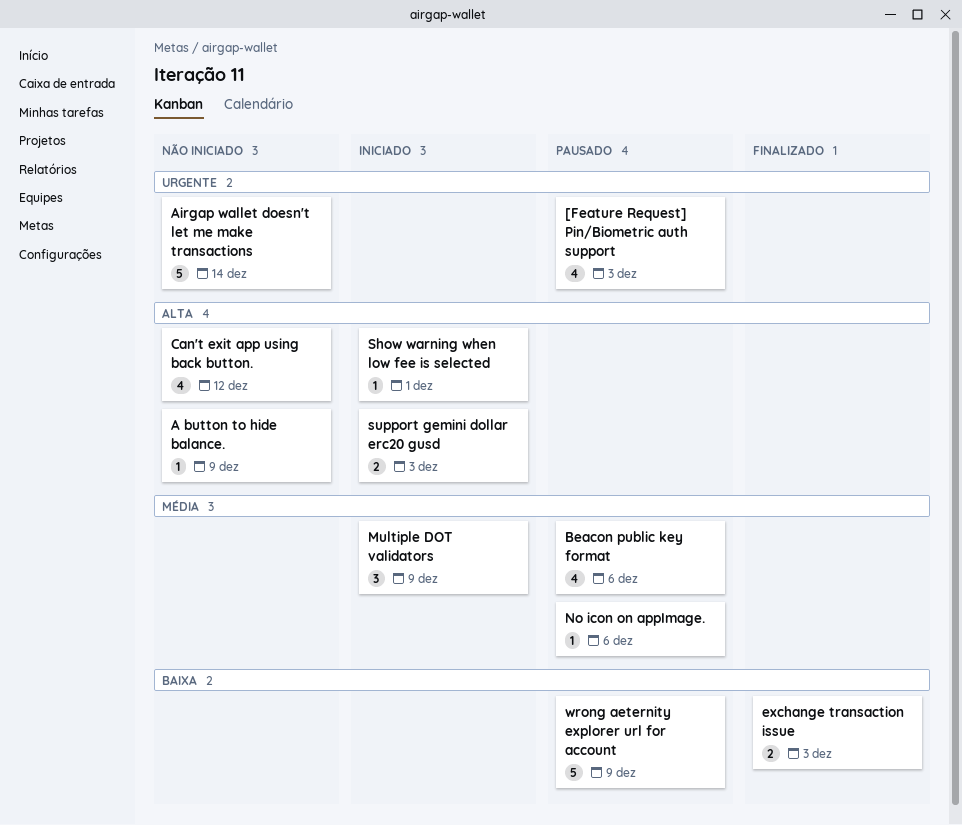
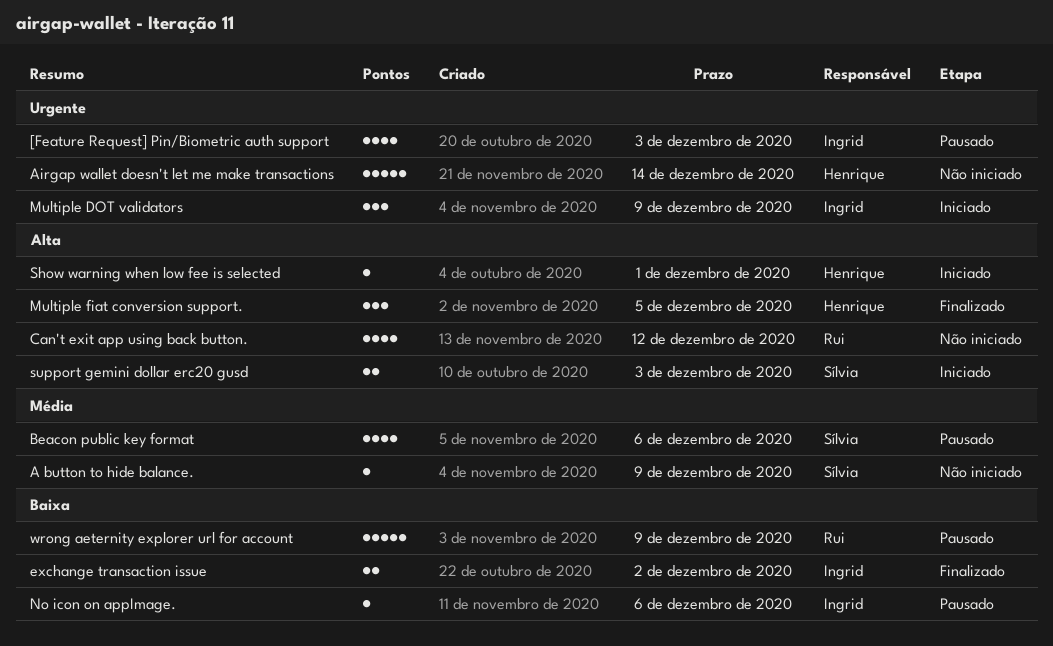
A button to hide balance., priority: Alta -> Média
exchange transaction issue, due: Dec 3 -> Dec 2
Multiple DOT validators, priority: Média -> Urgente
Multiple fiat conversion support.: none -> present
No icon on appImage., priority: Média -> Baixa

